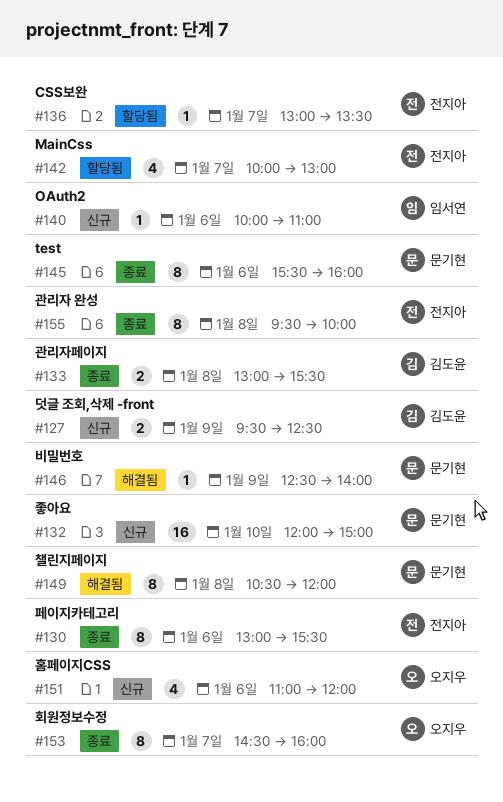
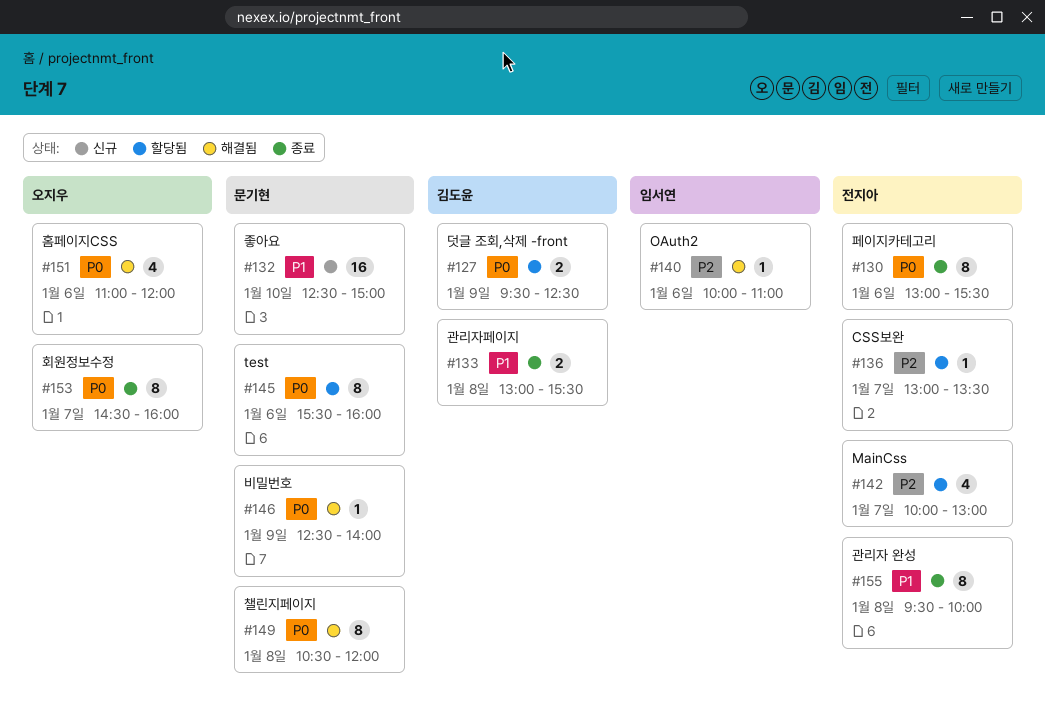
#127, status: 신규 -> 할당됨
#132, begins: 12:00 -> 12:30
#140, status: 신규 -> 해결됨
#145, status: 종료 -> 할당됨
#151, status: 신규 -> 해결됨

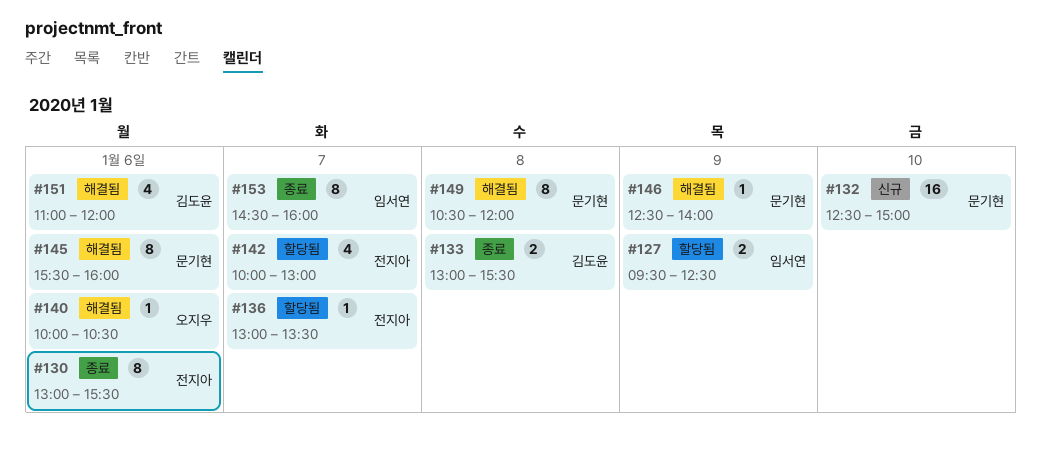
#127, owner: 김도윤 -> 임서연
#140, owner: 임서연 -> 오지우
#140, ends: 11:00 -> 10:30
#145, status: 할당됨 -> 해결됨
#151, owner: 오지우 -> 김도윤
#153, owner: 오지우 -> 임서연
#155: present -> none

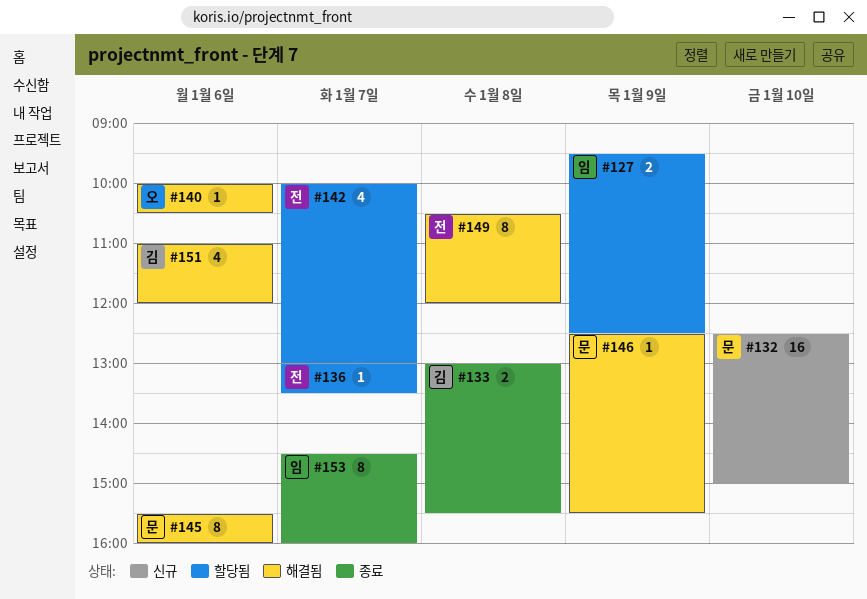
#130: present -> none
#146, ends: 14:00 -> 15:30
#149, owner: 문기현 -> 전지아

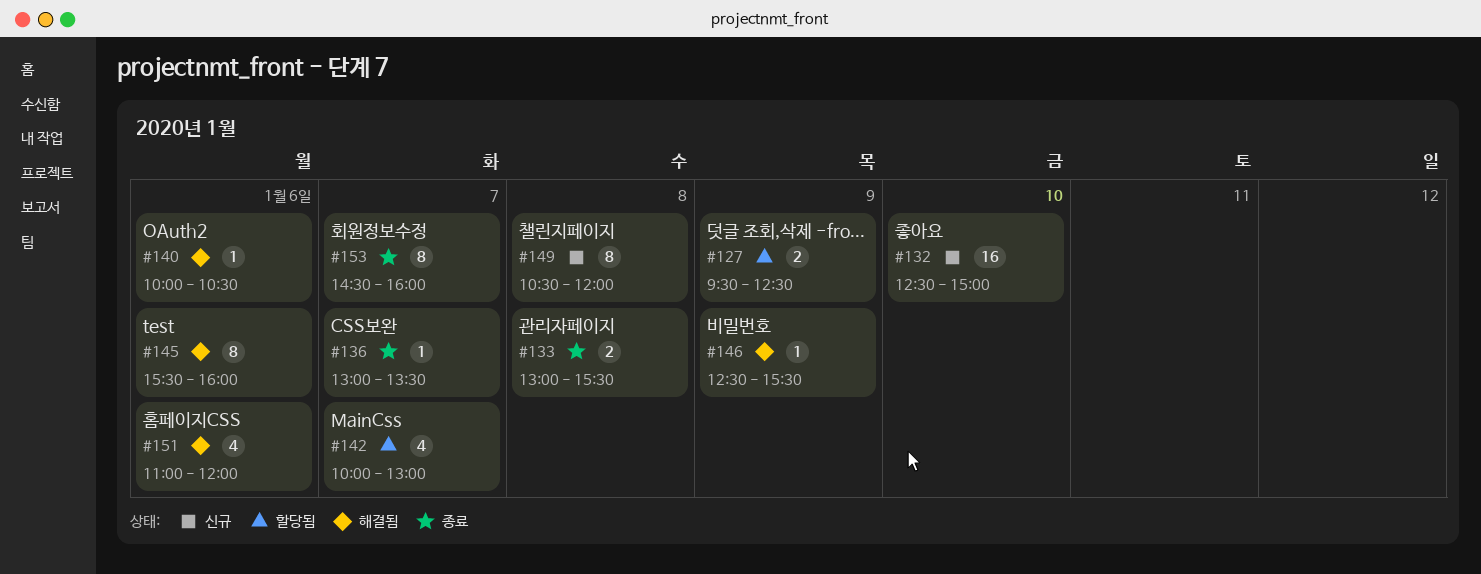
#136, status: 할당됨 -> 종료
#149, status: 해결됨 -> 신규

